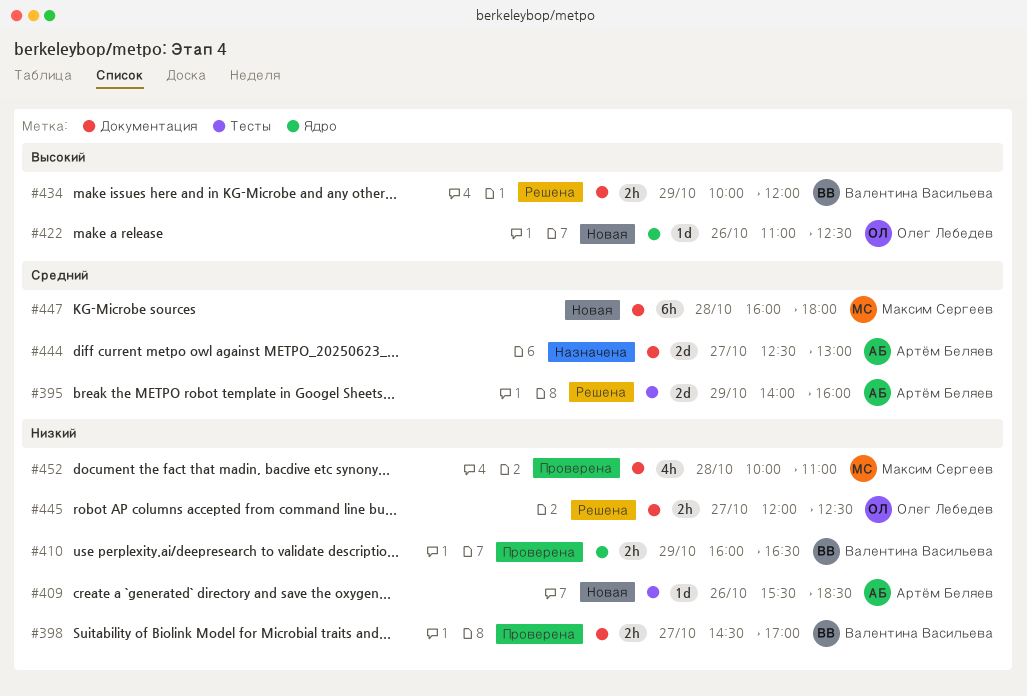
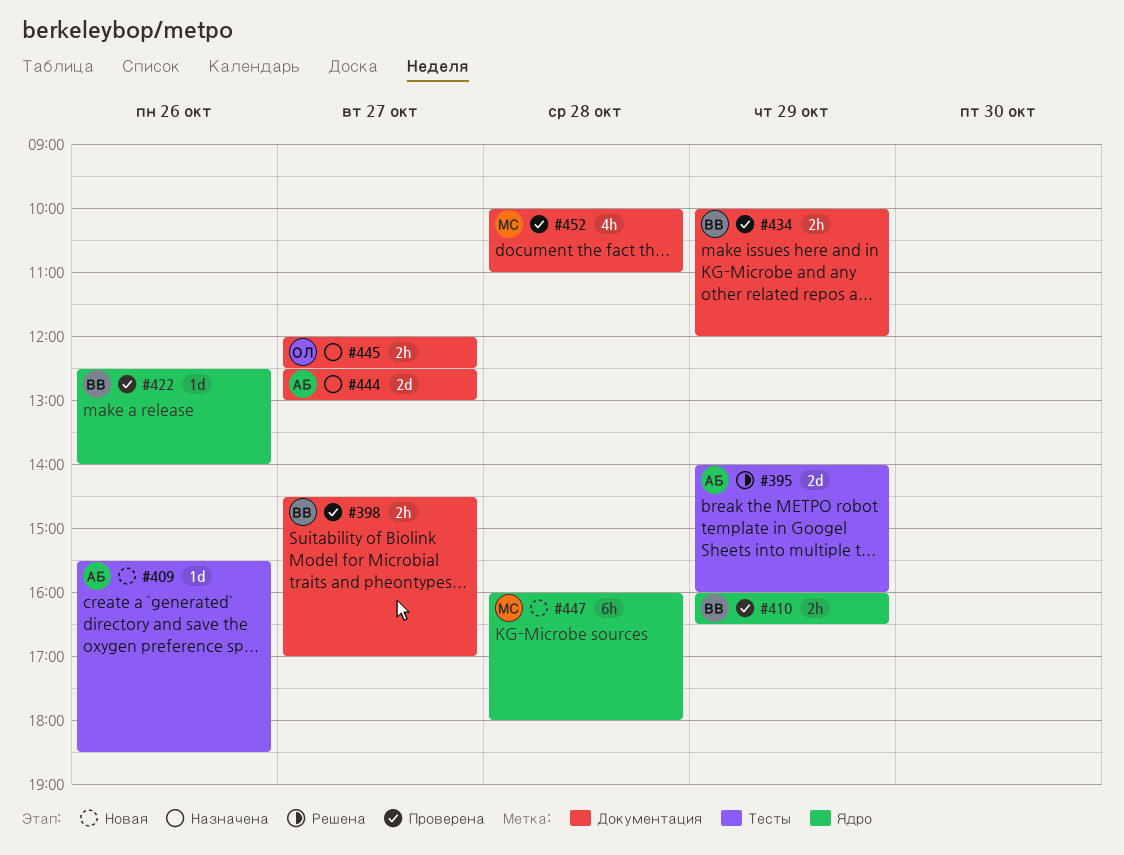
#422, status: Новая -> Проверена
#422, owner: Олег Лебедев -> Валентина Васильева
#422, begins: 11:00 -> 12:30
#422, ends: 12:30 -> 14:00
#434, status: Решена -> Проверена
#445, status: Решена -> Назначена
#447, label: Документация -> Ядро

